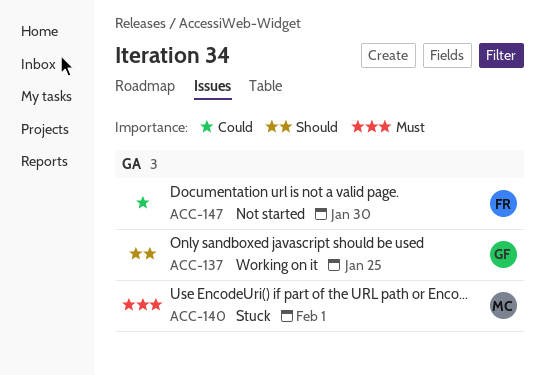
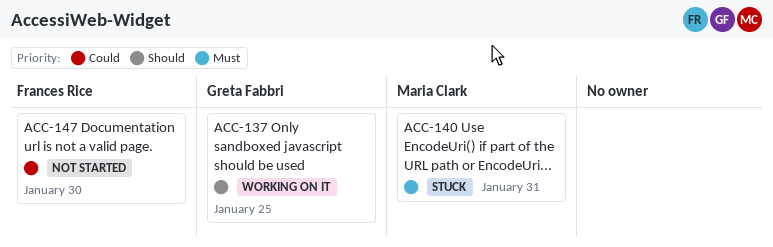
ACC-140, due: Feb 1 -> Jan 31

